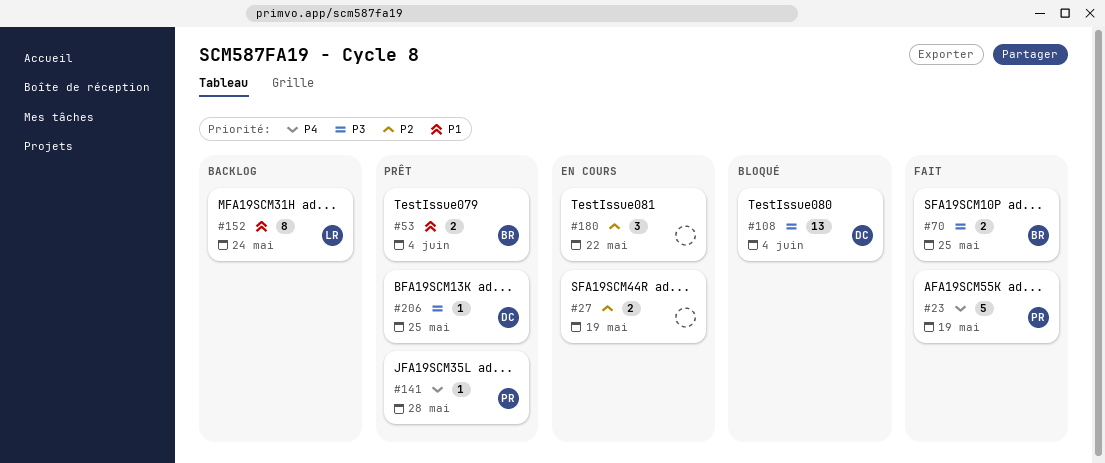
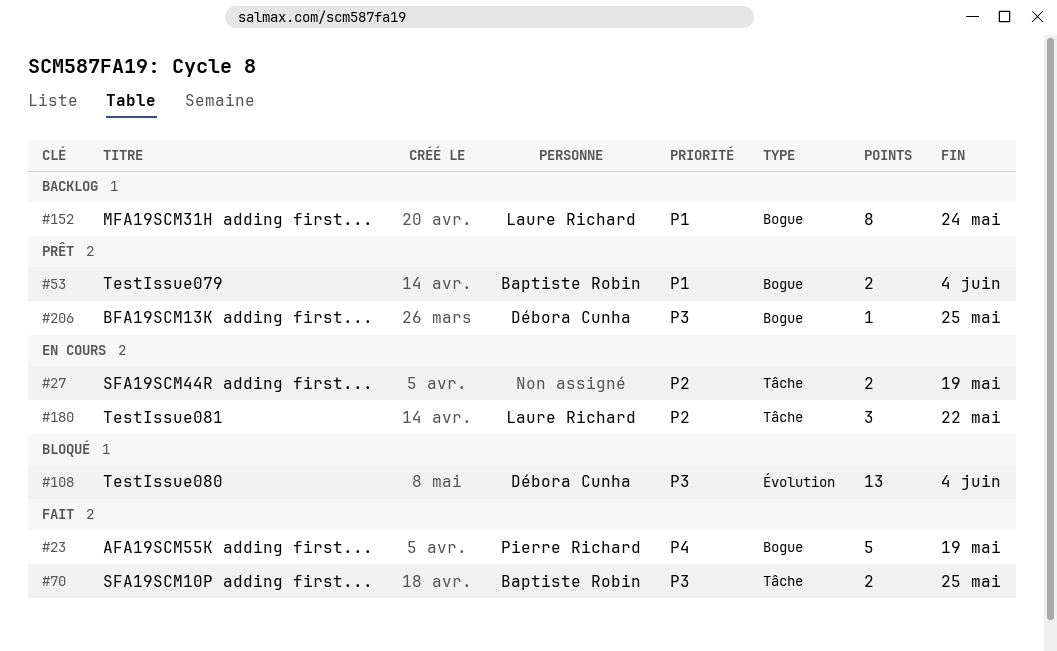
#141: present -> none
#180, owner: none -> Laure Richard

